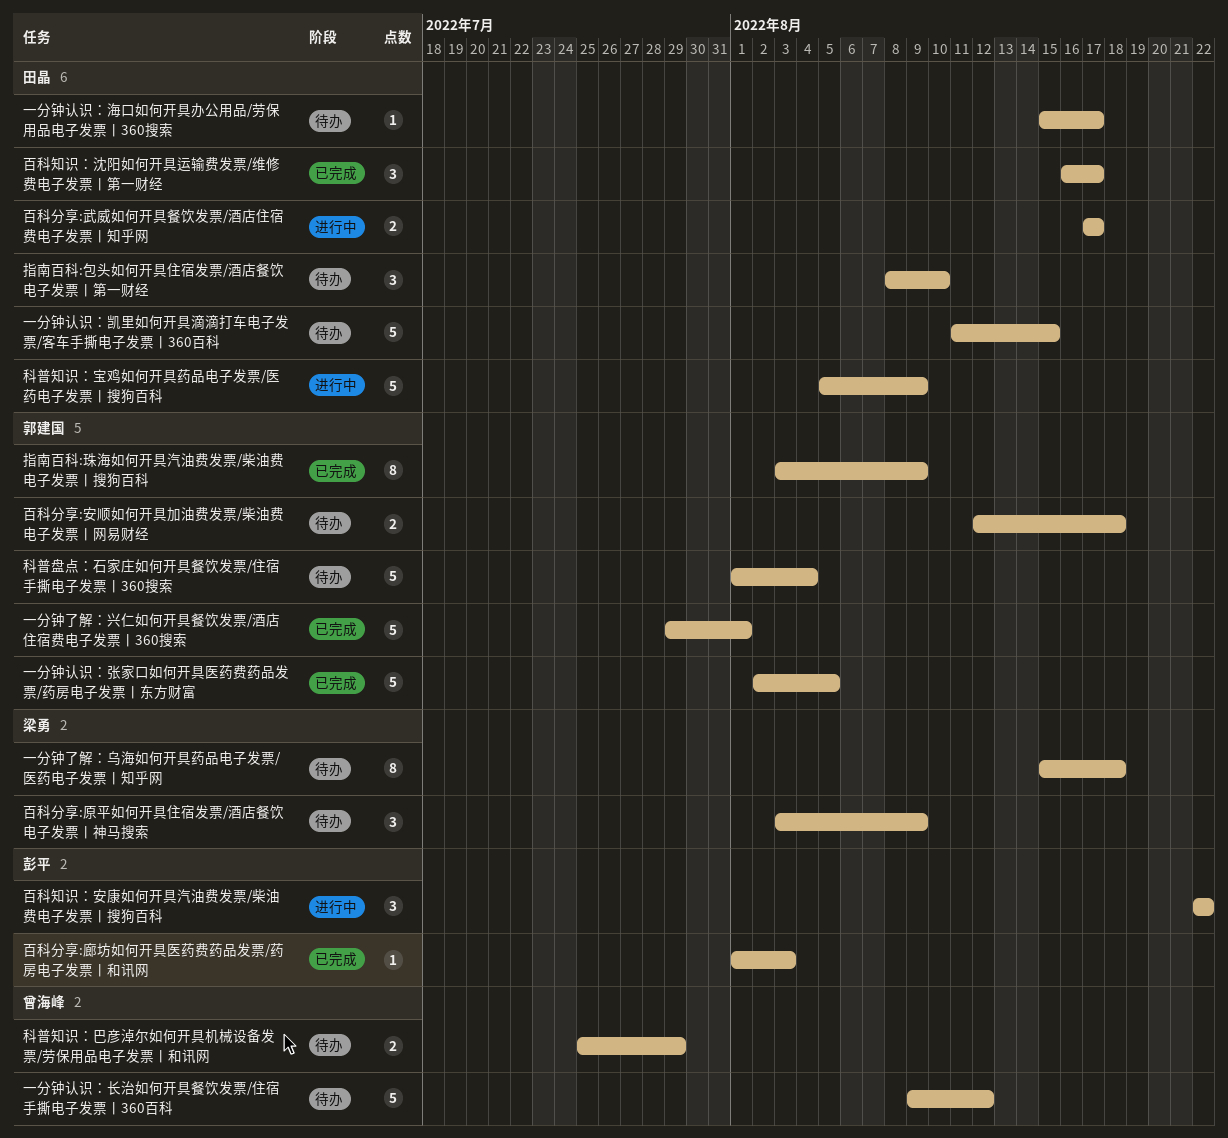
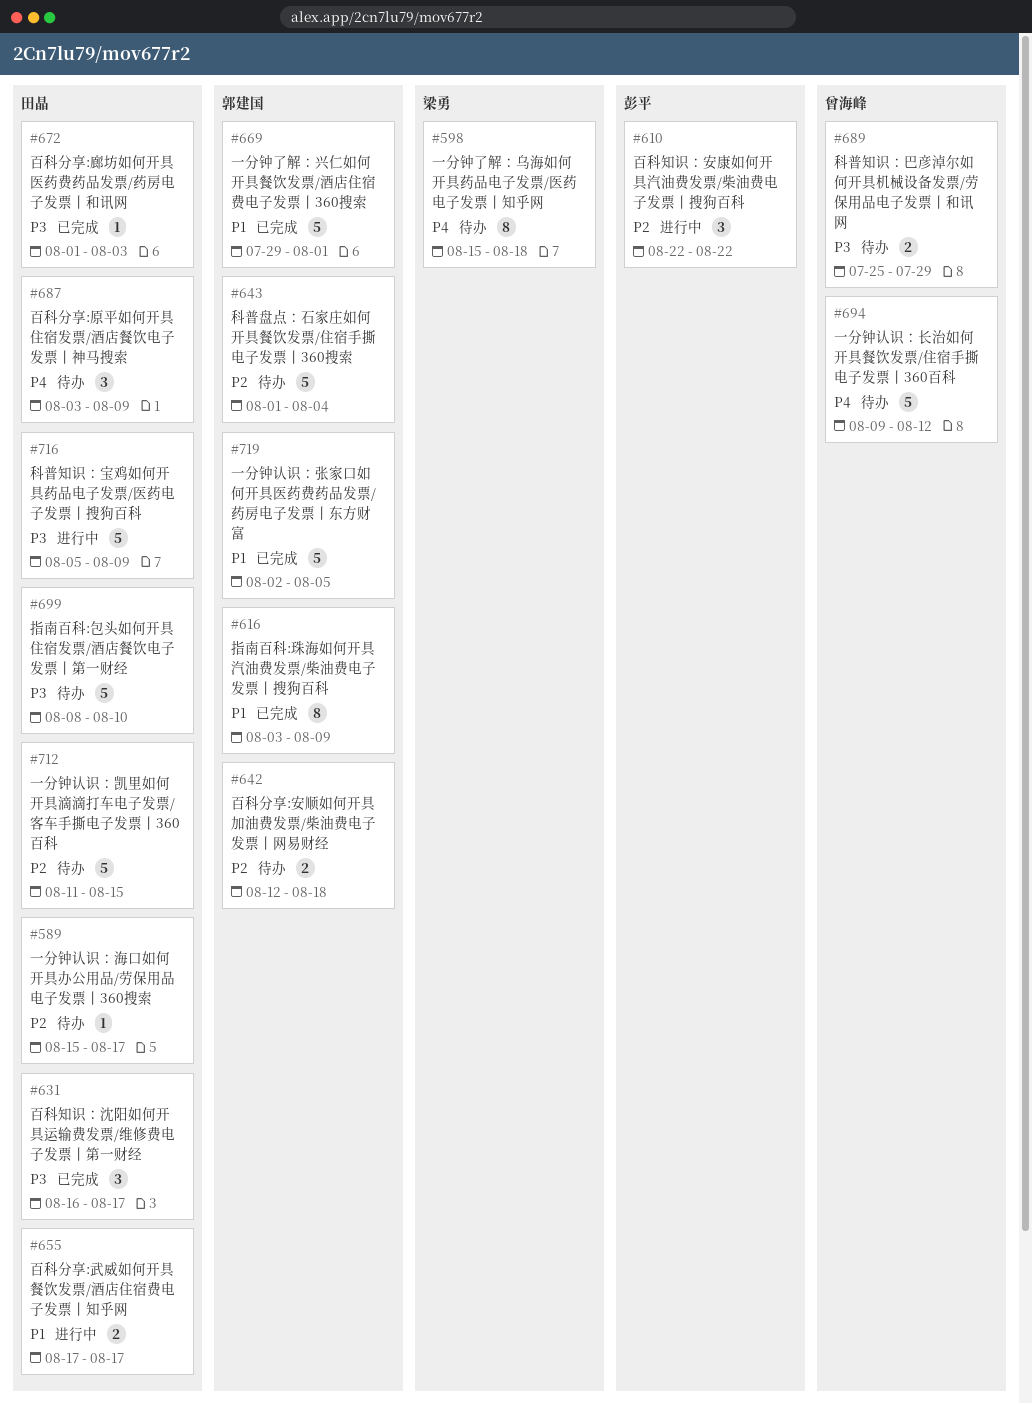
指南百科:包头如何开具住宿发票/酒店餐饮电子发票丨第一财经, estimate: 3 -> 5
百科分享:原平如何开具住宿发票/酒店餐饮电子发票丨神马搜索, owner: 梁勇 -> 田晶
百科分享:廊坊如何开具医药费药品发票/药房电子发票丨和讯网, owner: 彭平 -> 田晶

